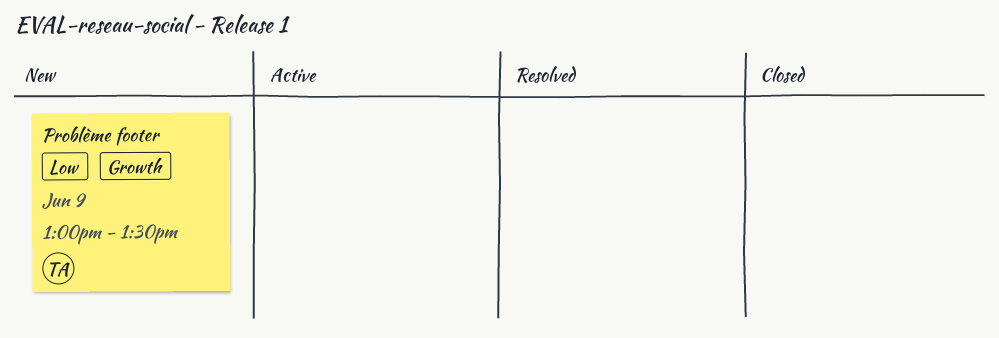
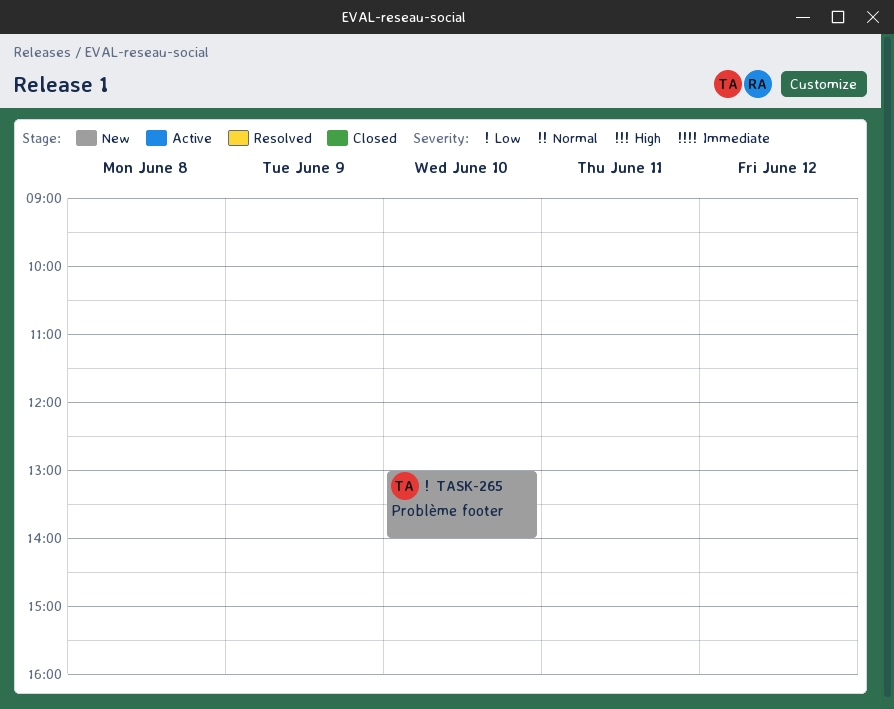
Problème footer, day: Jun 9 -> Jun 10
Problème footer, ends: 13:30 -> 14:00

